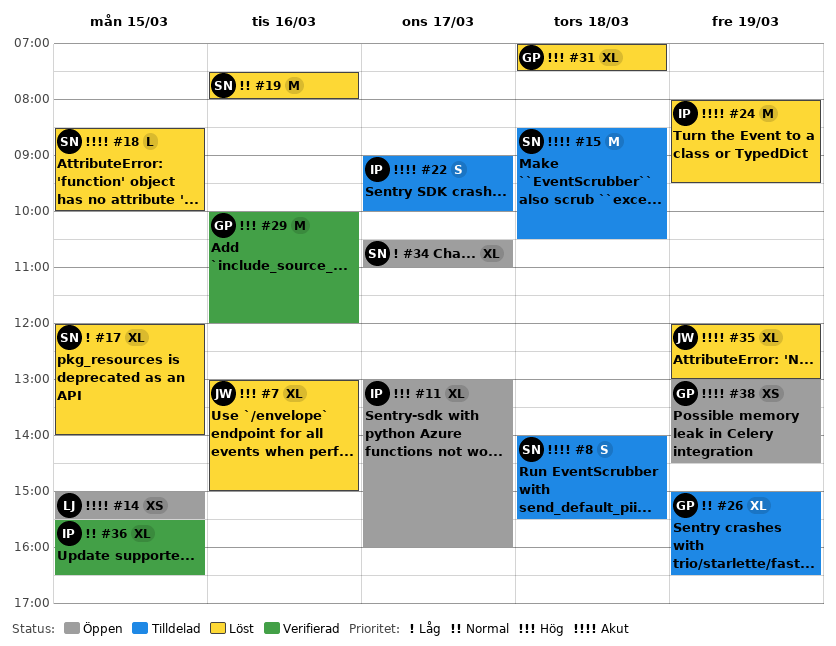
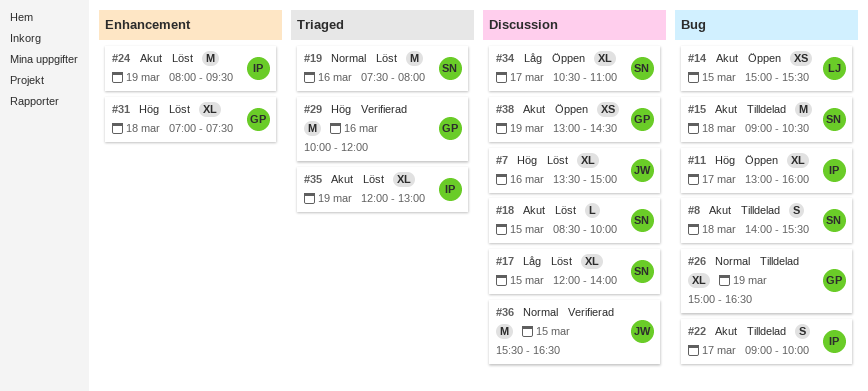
#7, begins: 13:00 -> 13:30
#15, begins: 08:30 -> 09:00
#35, owner: JW -> IP
#36, owner: IP -> JW
#36, estimate: XL -> M

